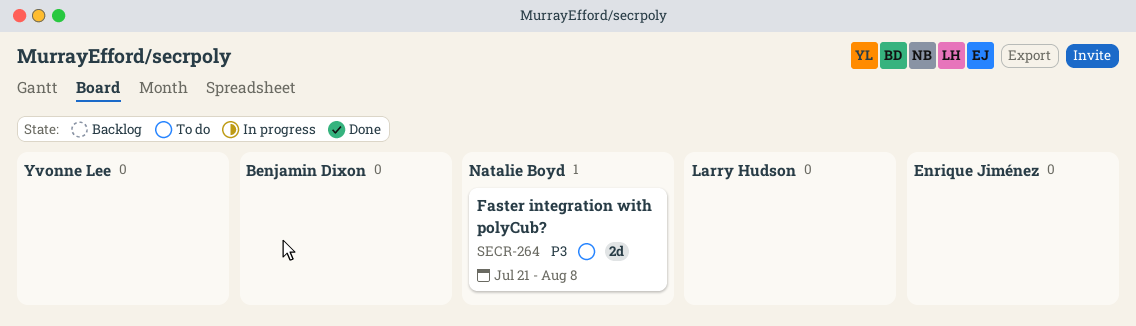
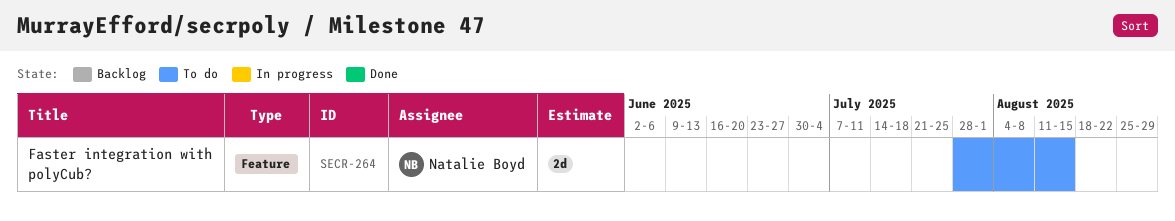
SECR-264, start: Jul 21 -> Jul 28
SECR-264, due: Aug 8 -> Aug 15

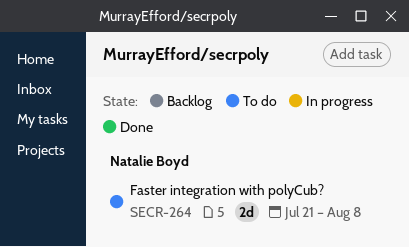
SECR-264, start: Jul 28 -> Jul 21
SECR-264, due: Aug 15 -> Aug 8

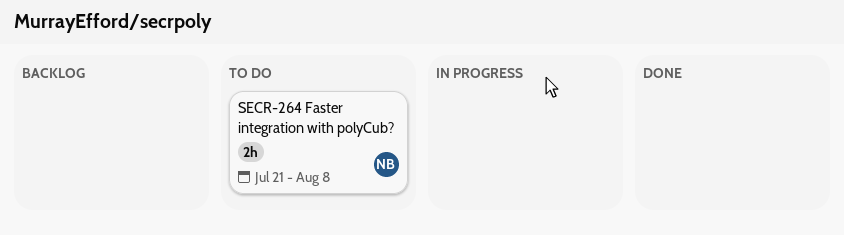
SECR-264, estimate: 2d -> 2h

